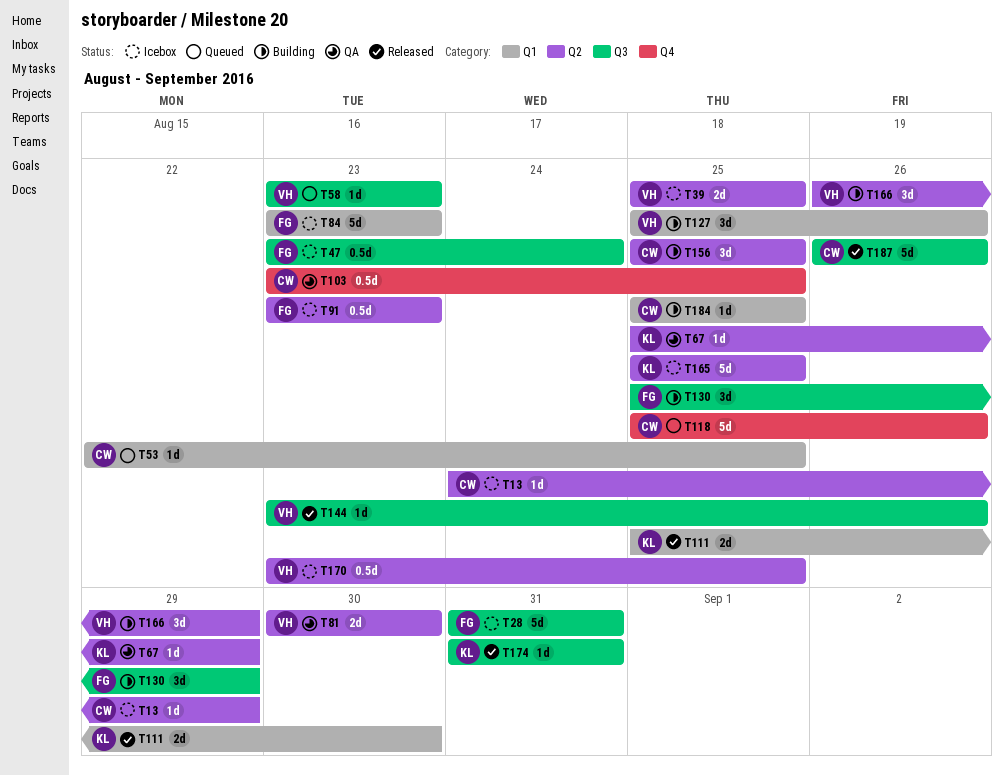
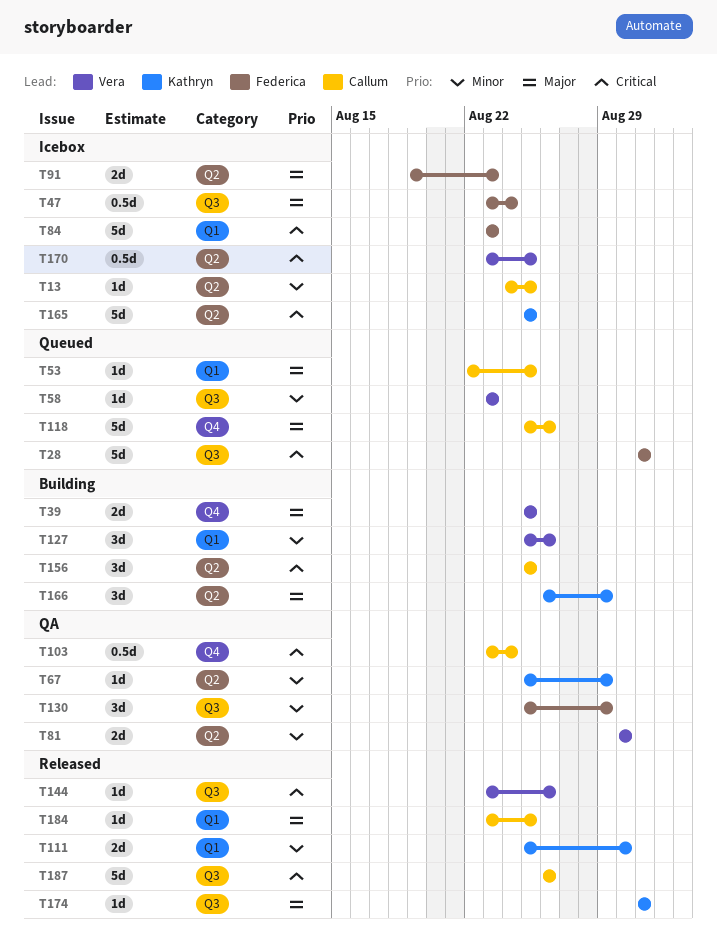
T13, due: Aug 29 -> Aug 25
T28, status: Icebox -> Queued
T39, status: Icebox -> Building
T39, label: Q2 -> Q4
T91, estimate: 0.5d -> 2d
T91, start: Aug 23 -> Aug 19
T103, due: Aug 25 -> Aug 24
T130, status: Building -> QA
T166, owner: Vera -> Kathryn
T184, status: Building -> Released
T184, start: Aug 25 -> Aug 23

